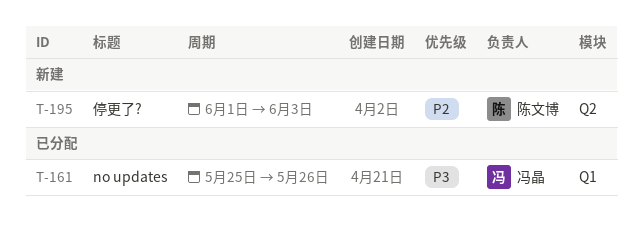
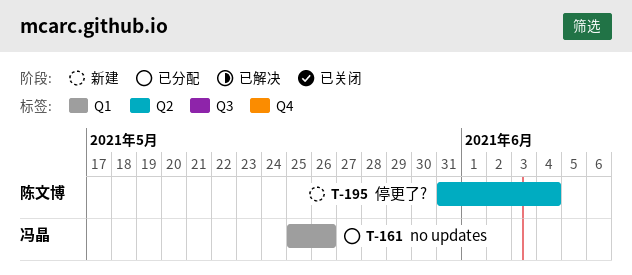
T-195, start: Jun 1 -> May 31
T-195, due: Jun 3 -> Jun 4

